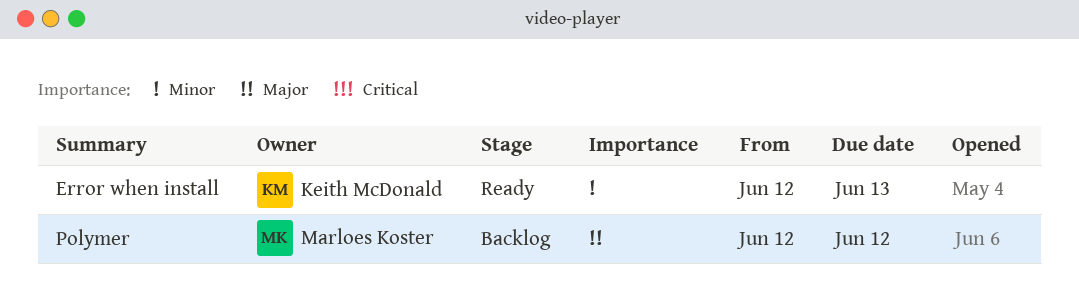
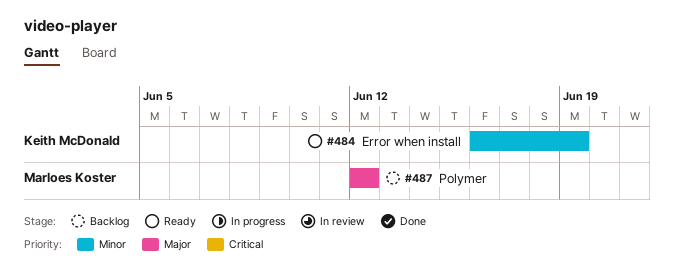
Error when install, start: Jun 12 -> Jun 16
Error when install, due: Jun 13 -> Jun 19

